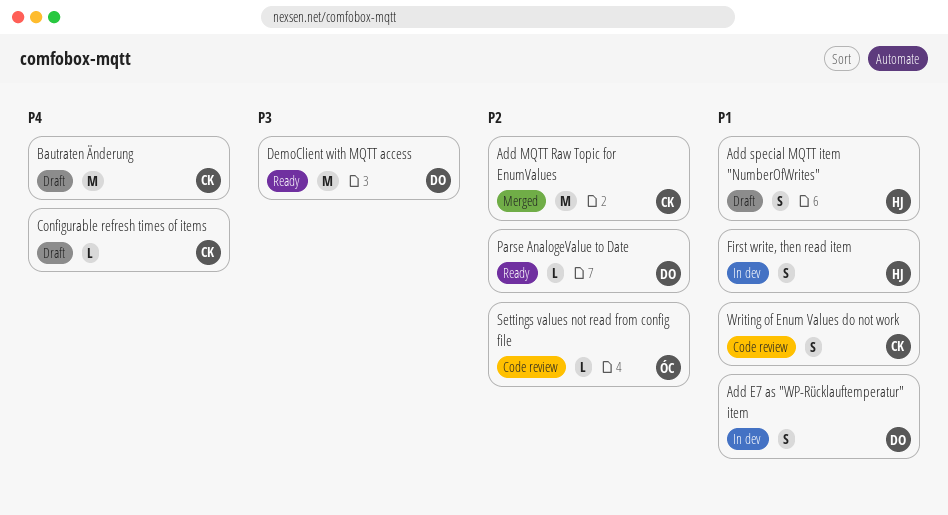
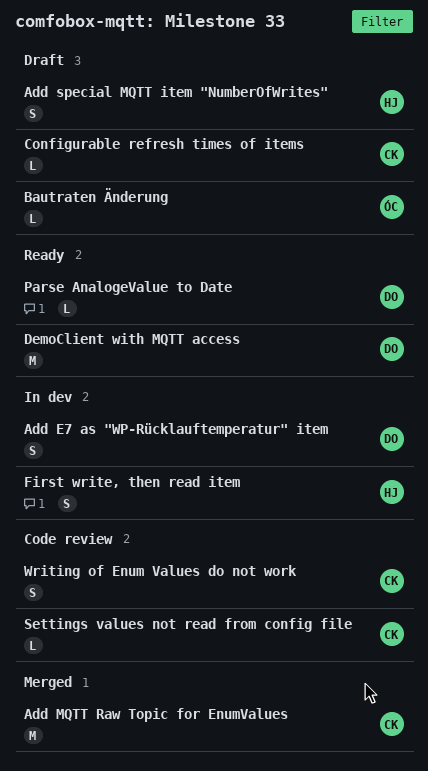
Bautraten Änderung, owner: CK -> ÓC
Bautraten Änderung, estimate: M -> L
Settings values not read from config file, owner: ÓC -> CK

